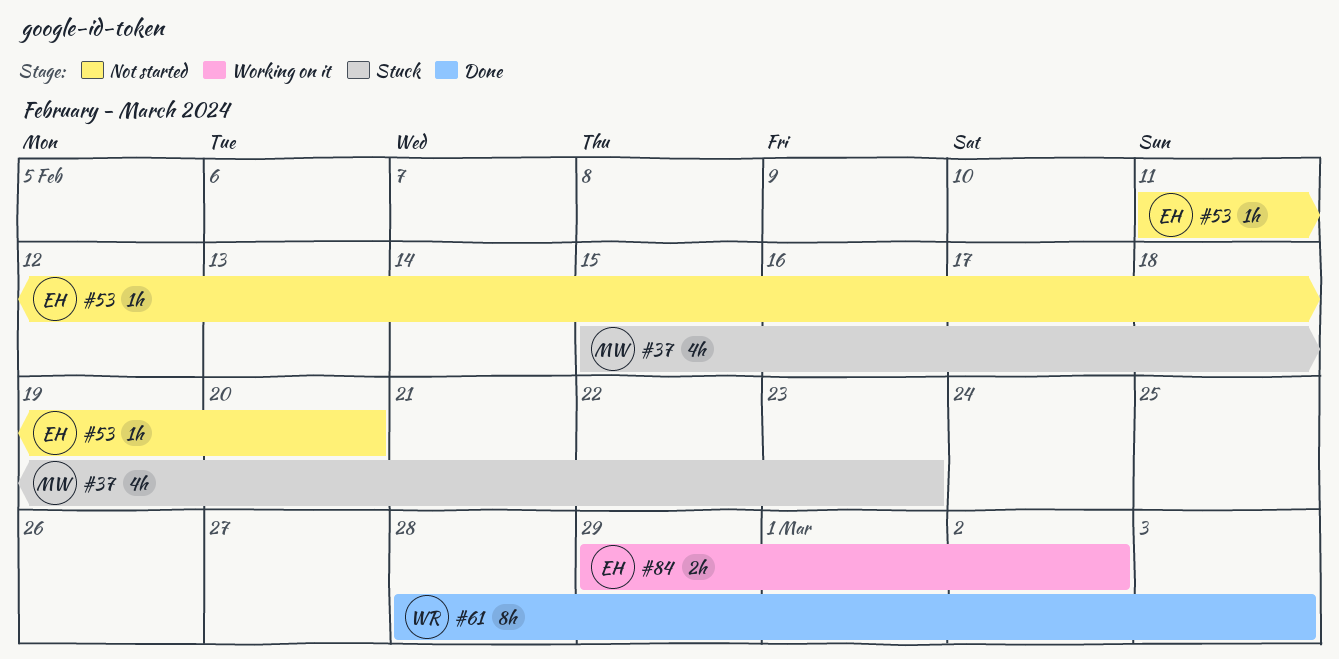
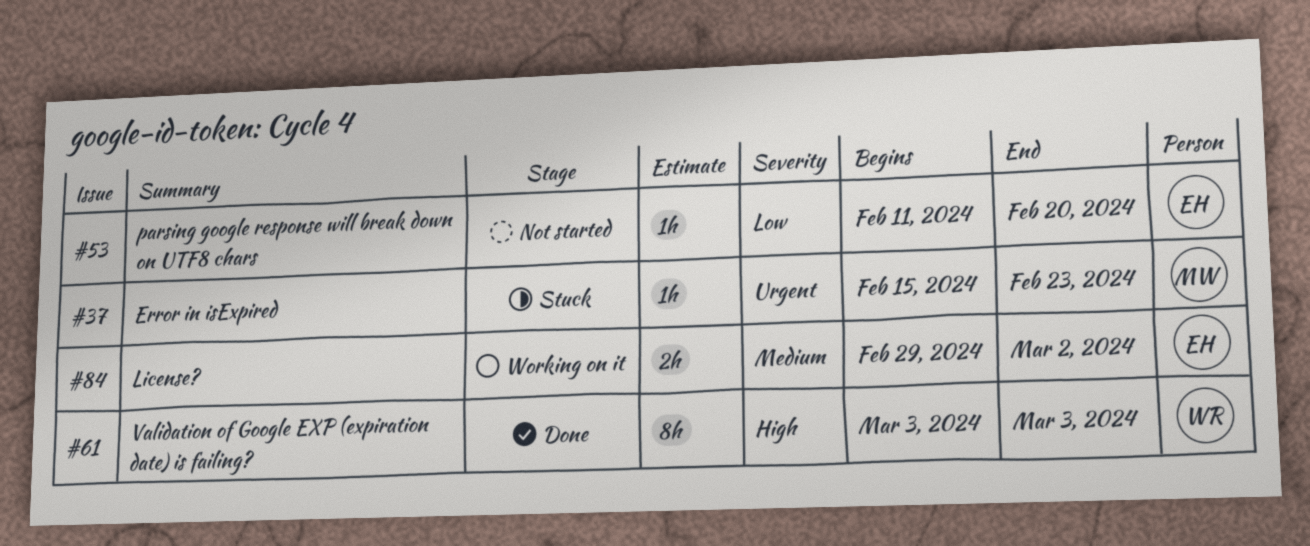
#37, estimate: 4h -> 1h
#61, start: Feb 28 -> Mar 3

